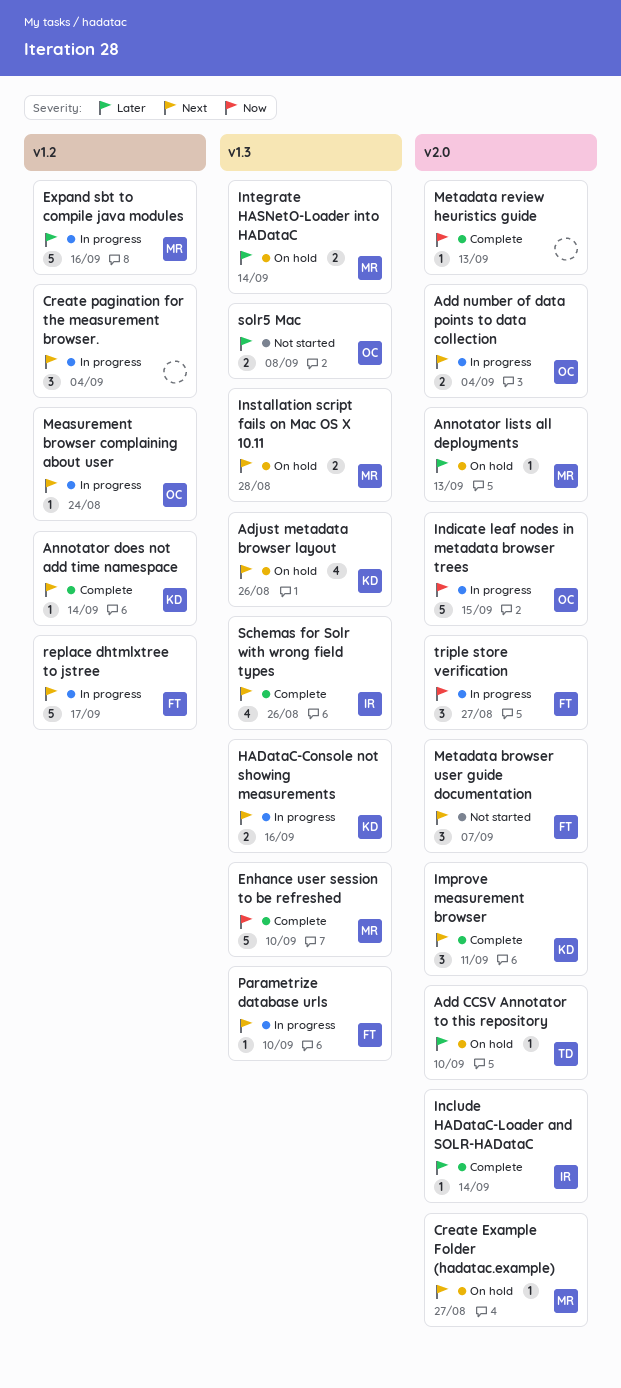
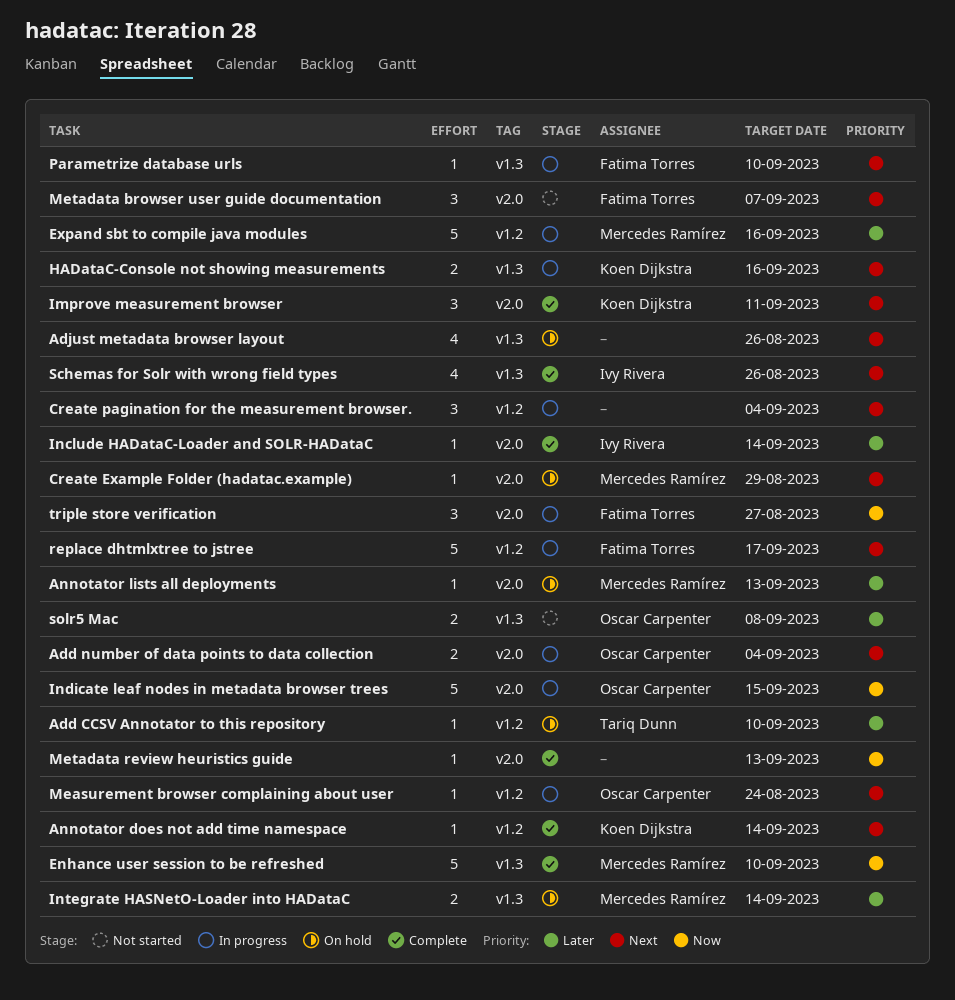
Add CCSV Annotator to this repository, label: v2.0 -> v1.2
Adjust metadata browser layout, owner: Koen Dijkstra -> none
Create Example Folder (hadatac.example), due: Aug 27 -> Aug 29
Installation script fails on Mac OS X 10.11: present -> none

